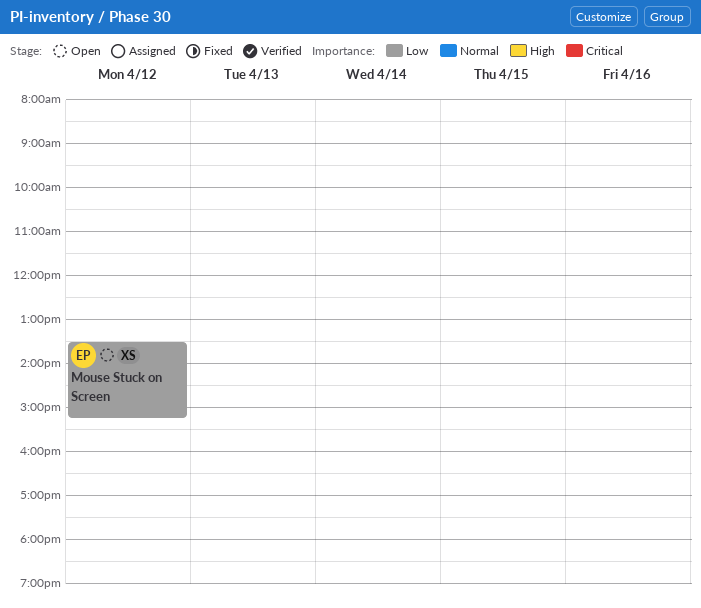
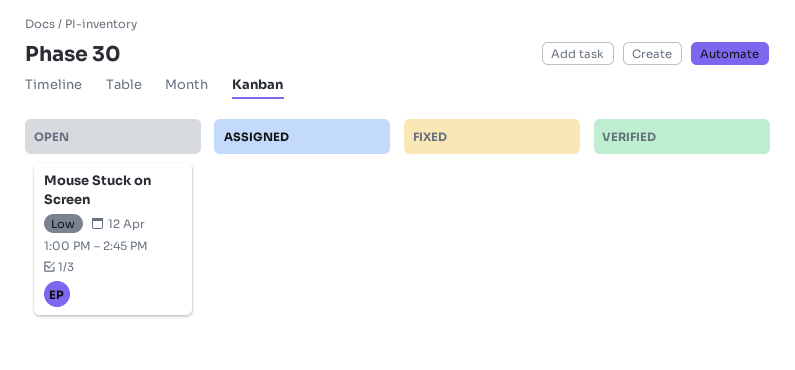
Mouse Stuck on Screen, begins: 13:30 -> 13:00
Mouse Stuck on Screen, ends: 15:15 -> 14:45

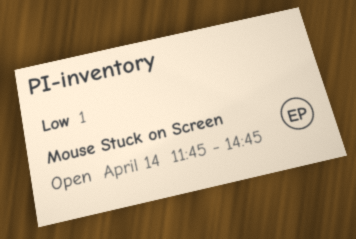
Mouse Stuck on Screen, day: Apr 12 -> Apr 14
Mouse Stuck on Screen, begins: 13:00 -> 11:45

